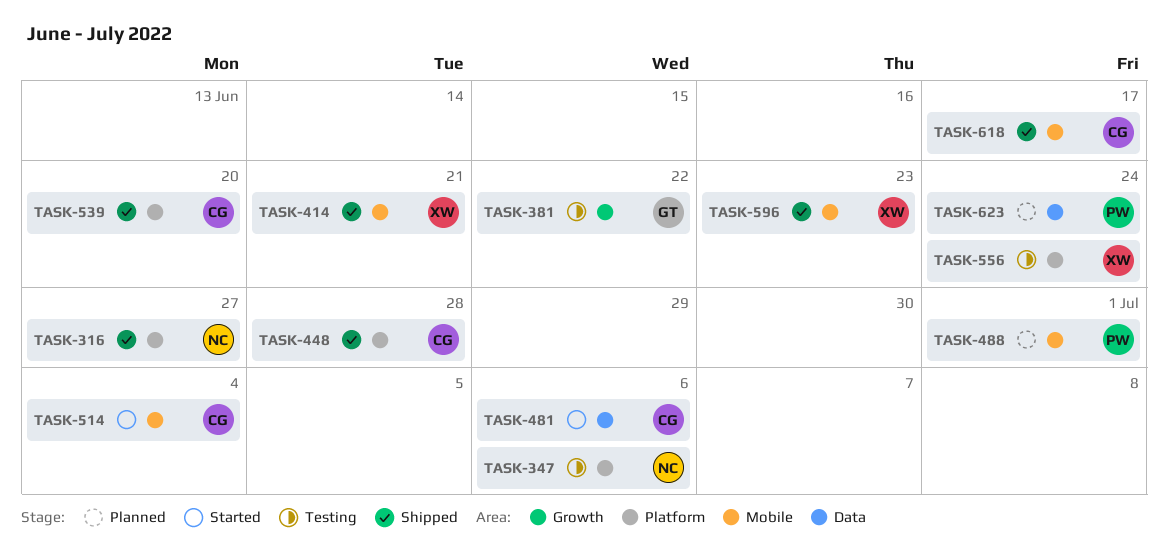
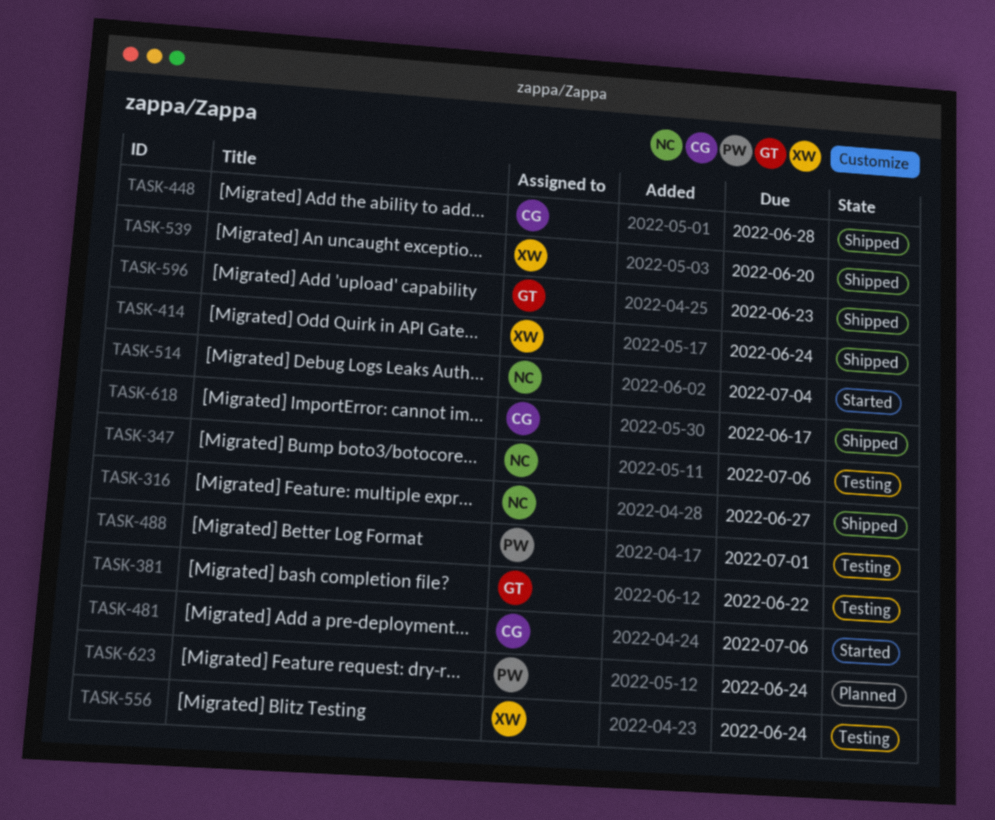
TASK-414, due: Jun 21 -> Jun 24
TASK-488, status: Planned -> Testing
TASK-514, owner: CG -> NC
TASK-539, owner: CG -> XW
TASK-596, owner: XW -> GT

